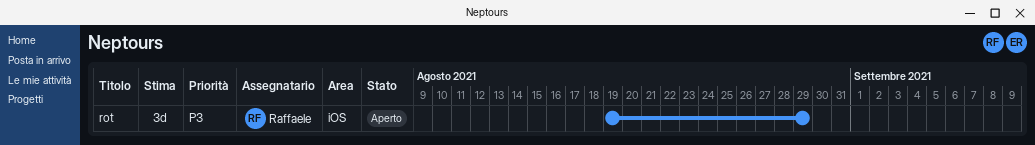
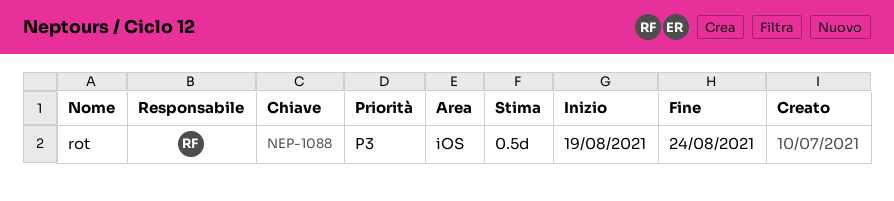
rot, estimate: 3d -> 0.5d
rot, due: Aug 29 -> Aug 24

